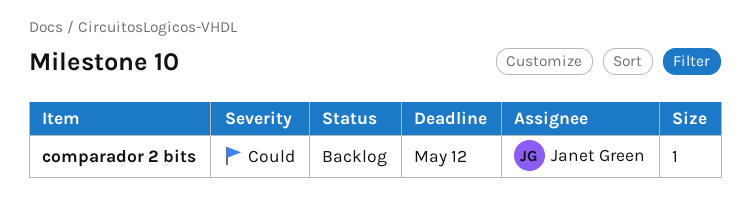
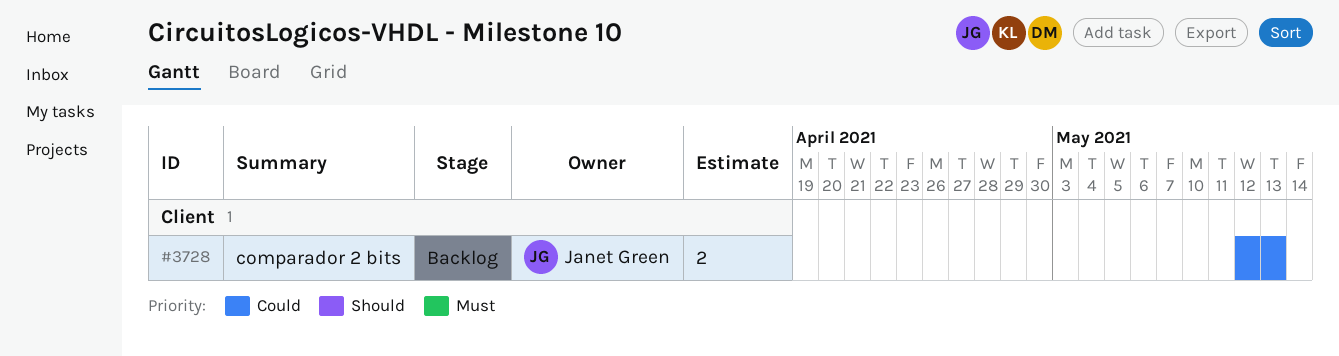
comparador 2 bits, estimate: 1 -> 2
comparador 2 bits, due: May 12 -> May 13

